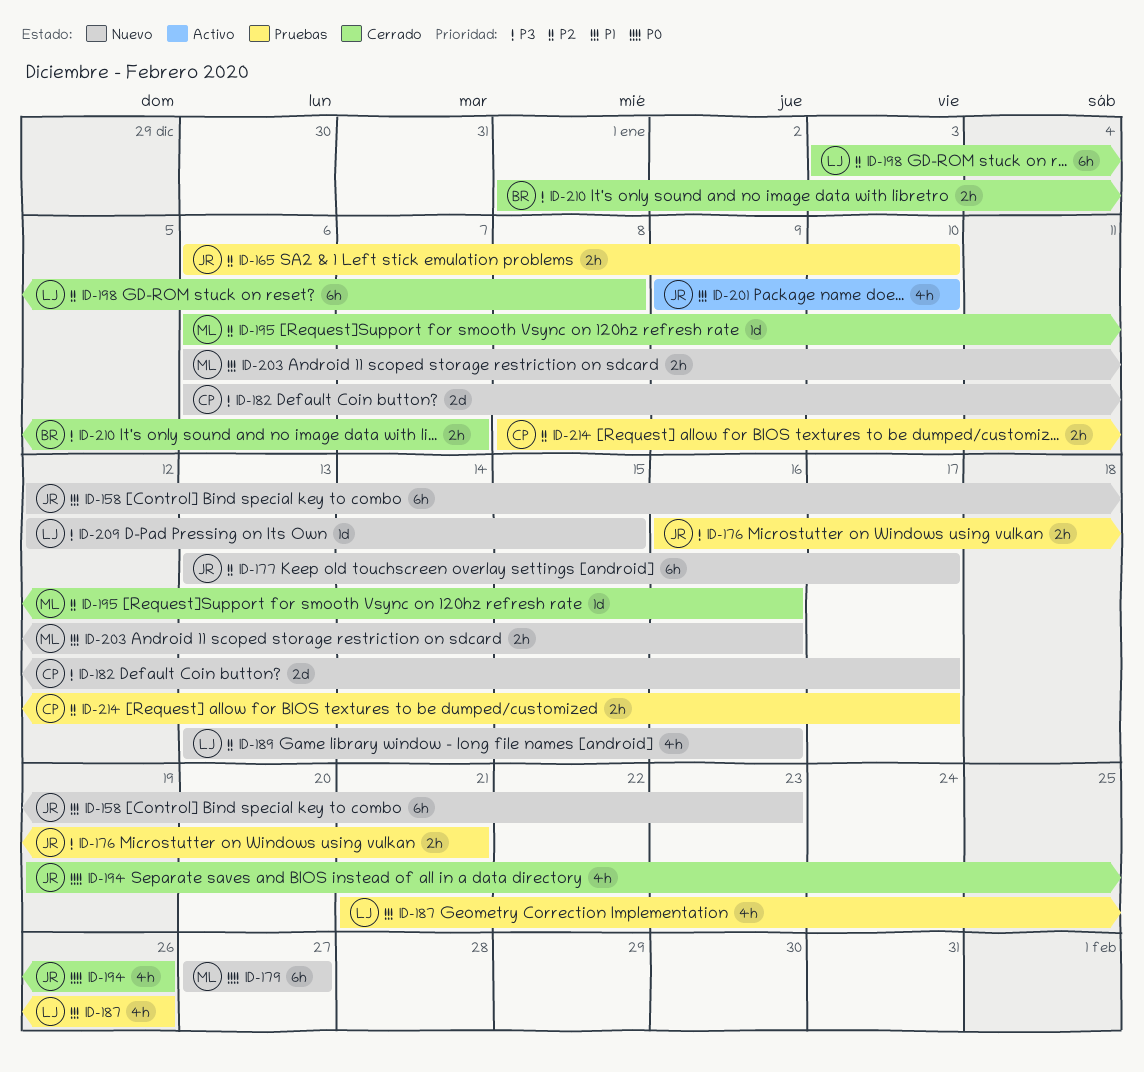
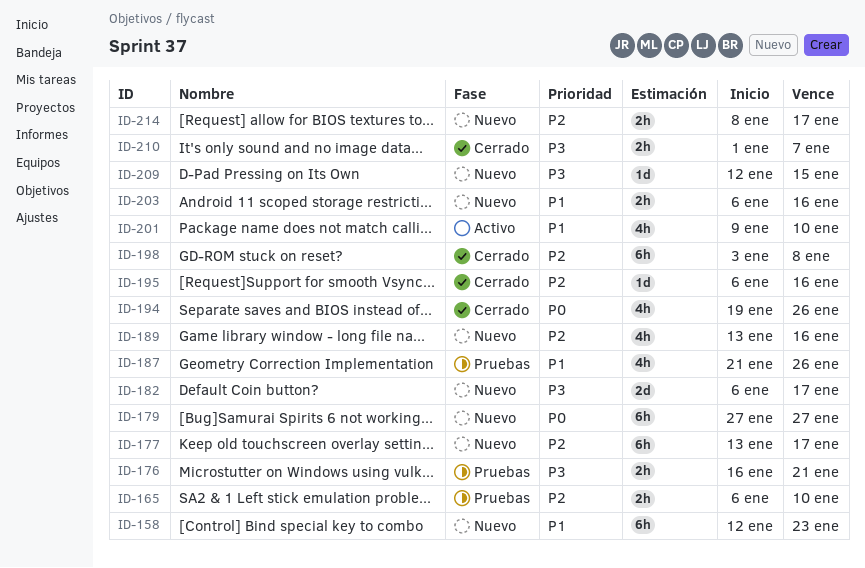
ID-214, status: Pruebas -> Nuevo

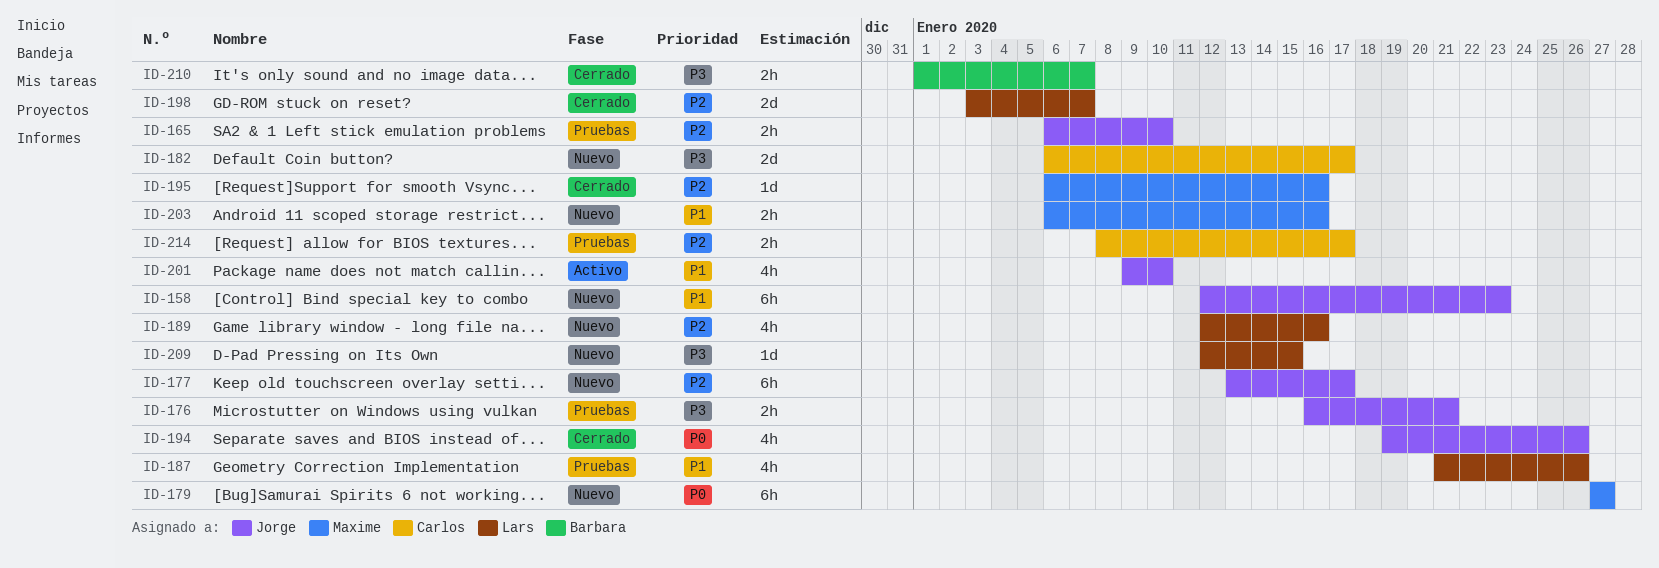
ID-189, start: Jan 13 -> Jan 12
ID-198, estimate: 6h -> 2d
ID-198, due: Jan 8 -> Jan 7
ID-214, status: Nuevo -> Pruebas

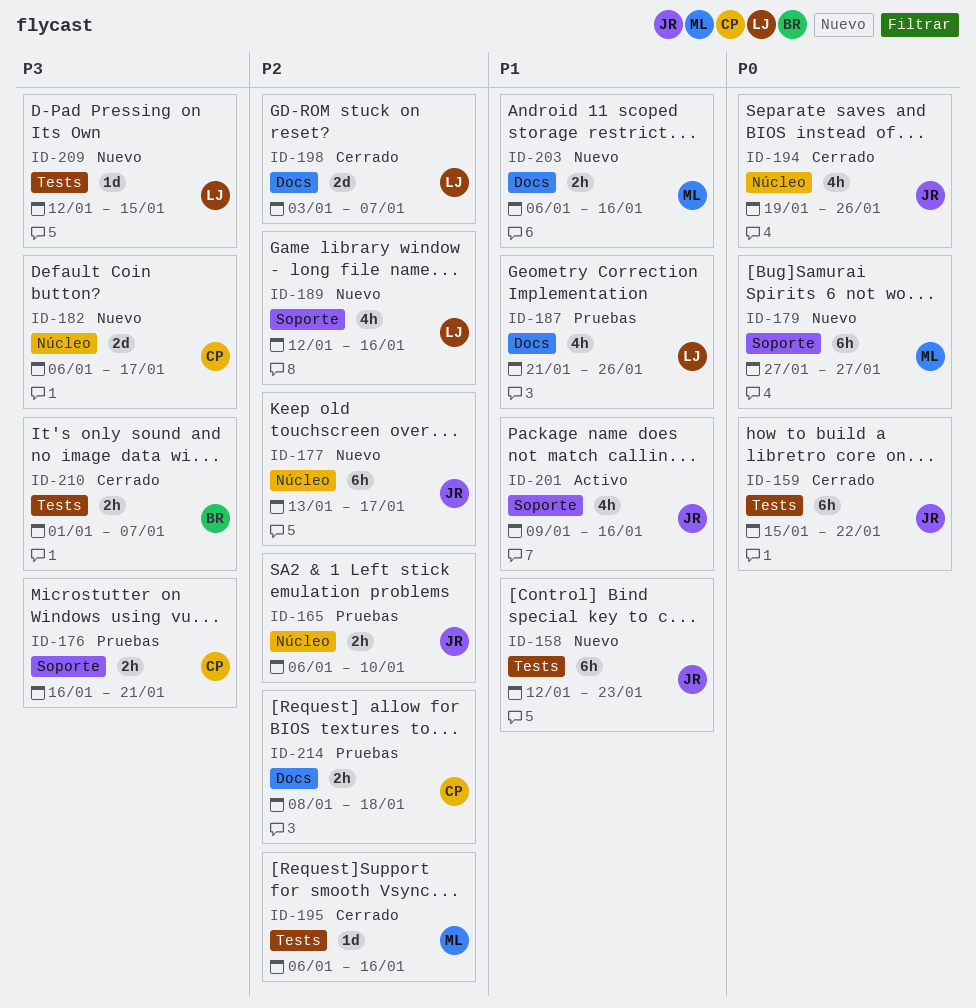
ID-159: none -> present
ID-176, owner: Jorge -> Carlos
ID-201, due: Jan 10 -> Jan 16
ID-214, due: Jan 17 -> Jan 18

